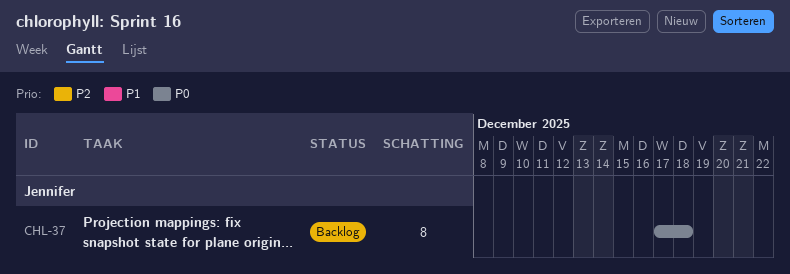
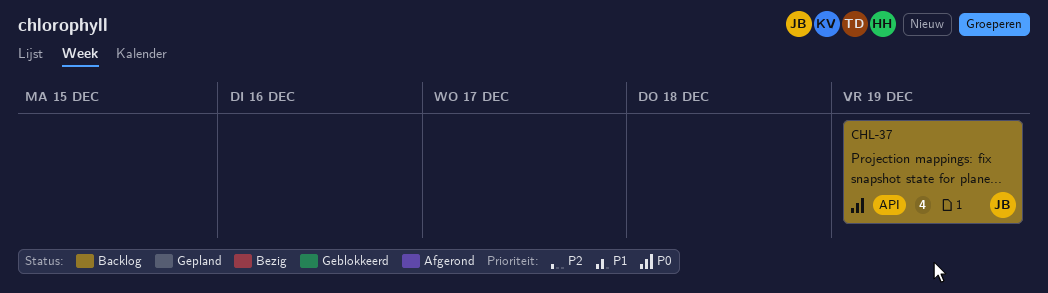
CHL-37, estimate: 8 -> 4
CHL-37, due: Dec 18 -> Dec 19

